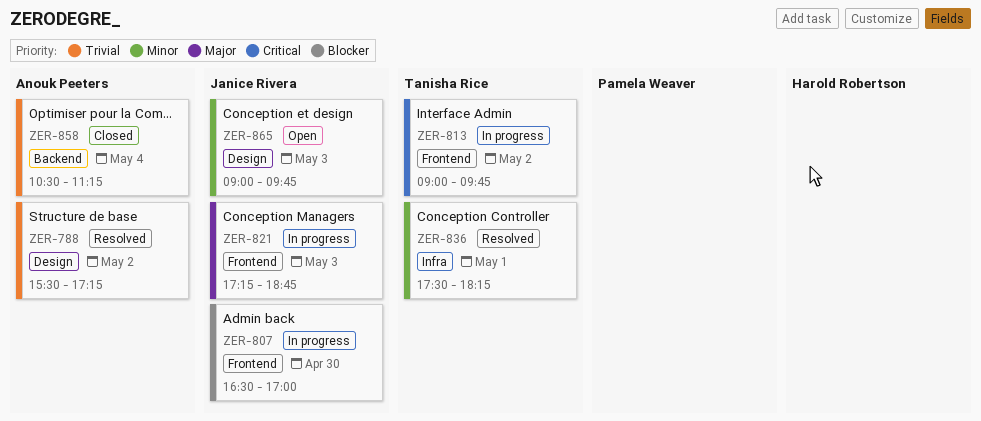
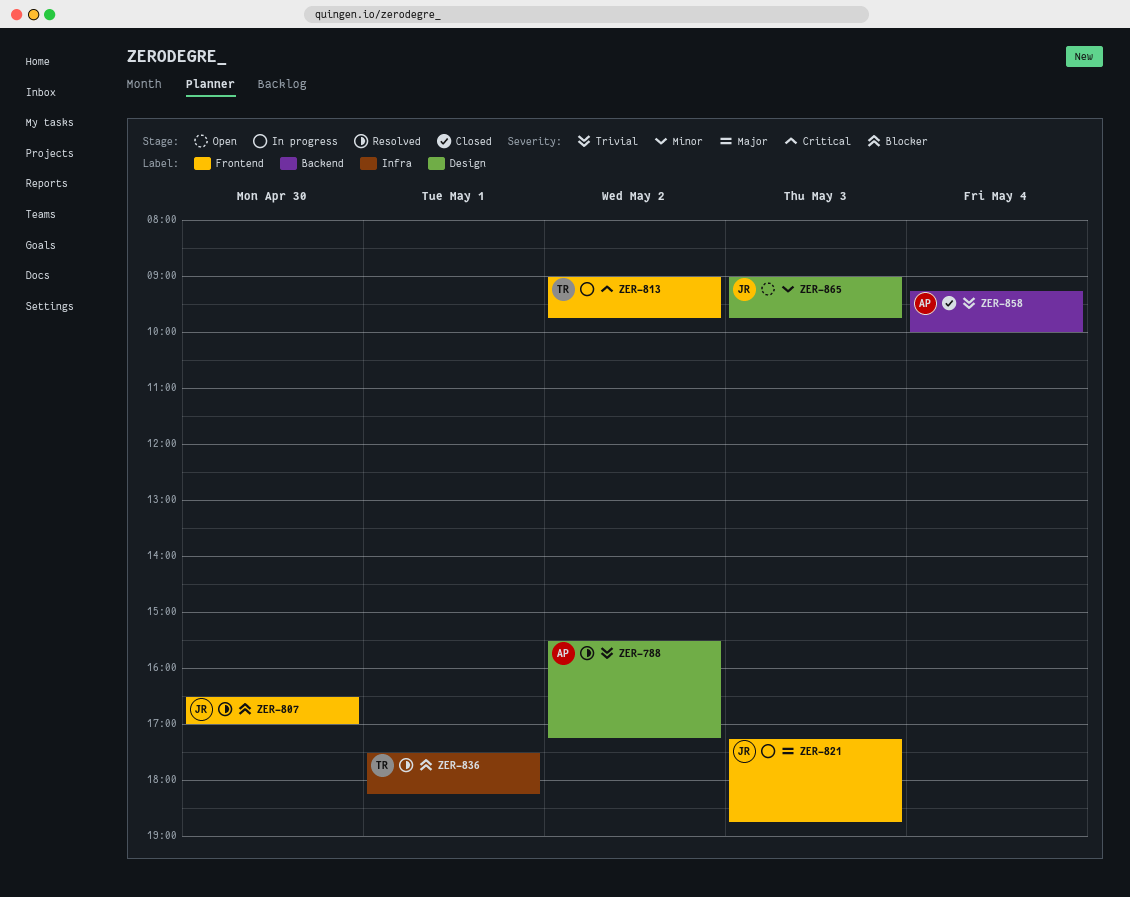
ZER-807, status: In progress -> Resolved
ZER-836, priority: Minor -> Blocker
ZER-858, begins: 10:30 -> 09:15
ZER-858, ends: 11:15 -> 10:00

